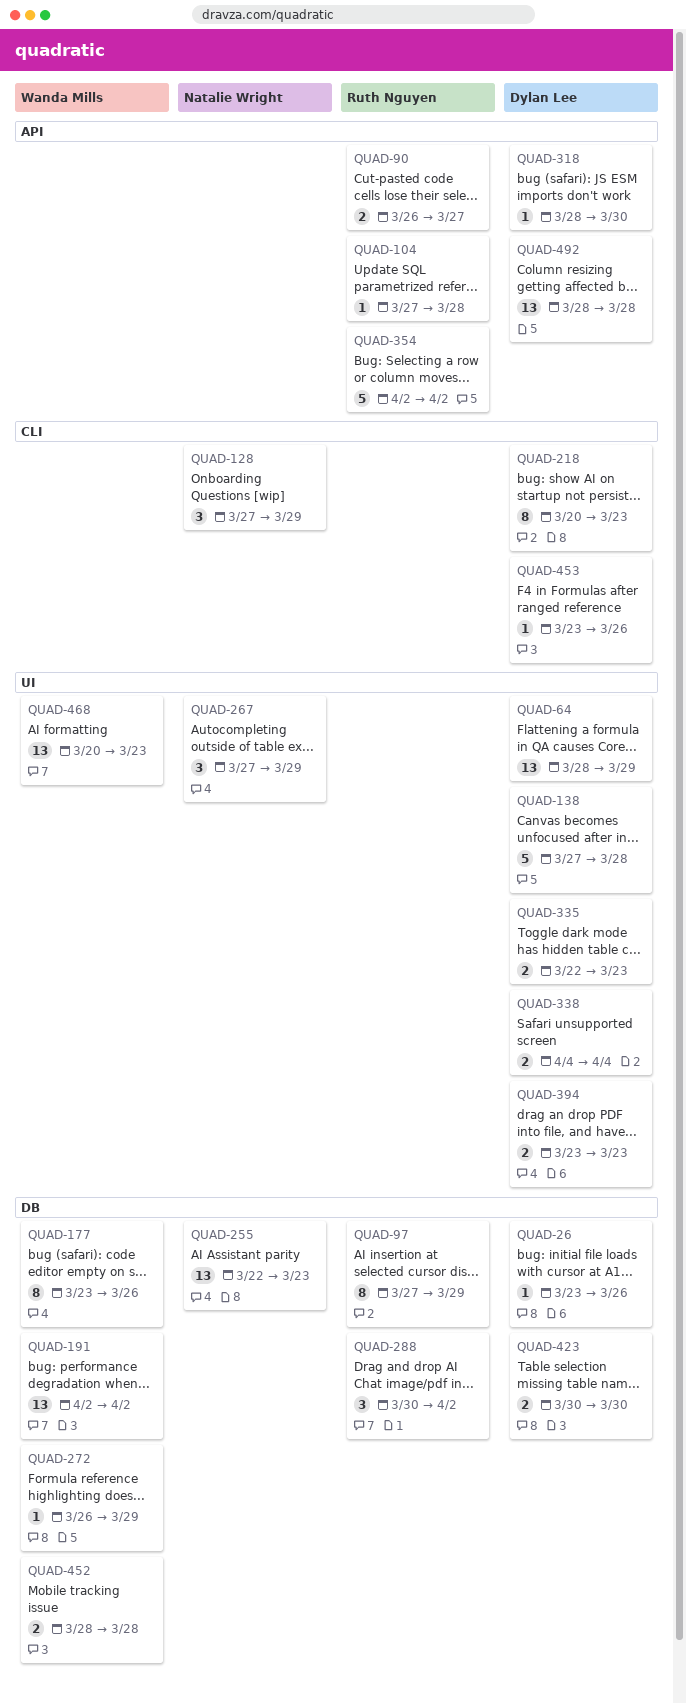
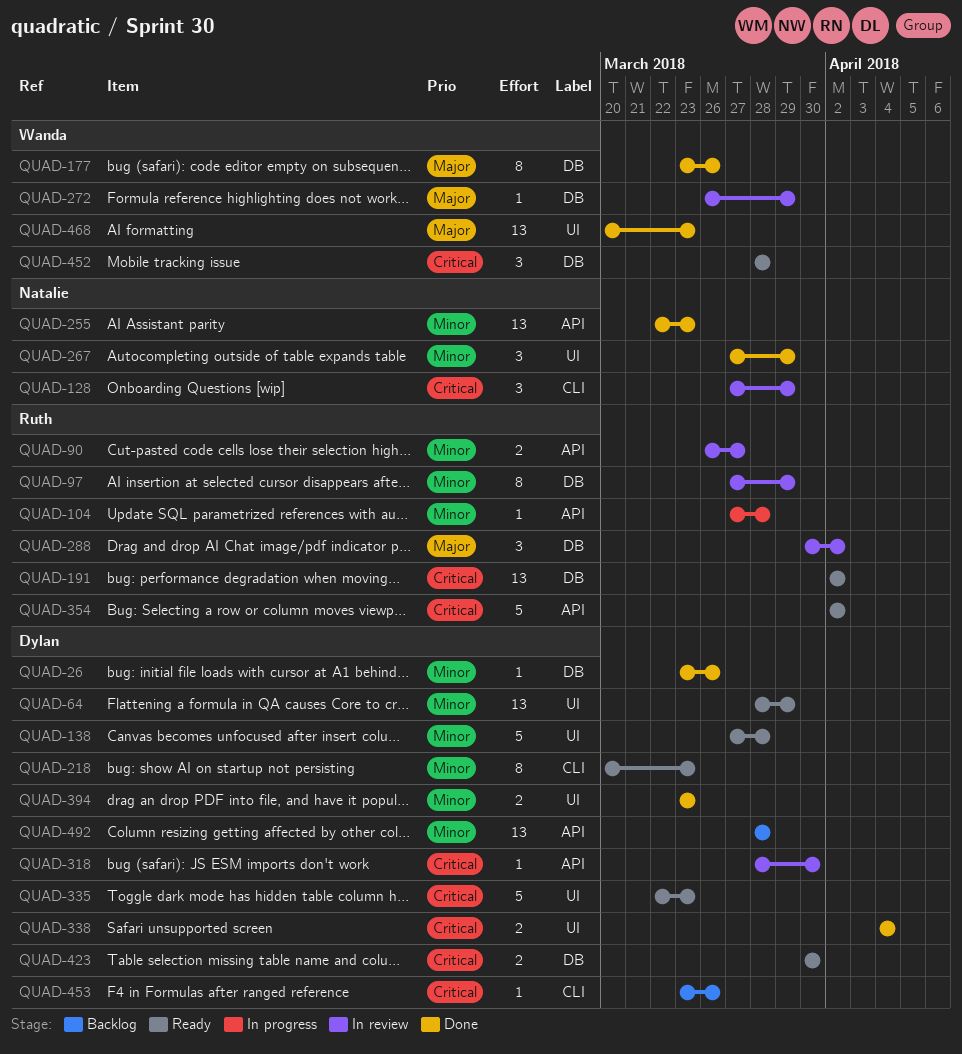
QUAD-191, owner: Wanda Mills -> Ruth Nguyen
QUAD-255, label: DB -> API
QUAD-335, estimate: 2 -> 5
QUAD-452, estimate: 2 -> 3

